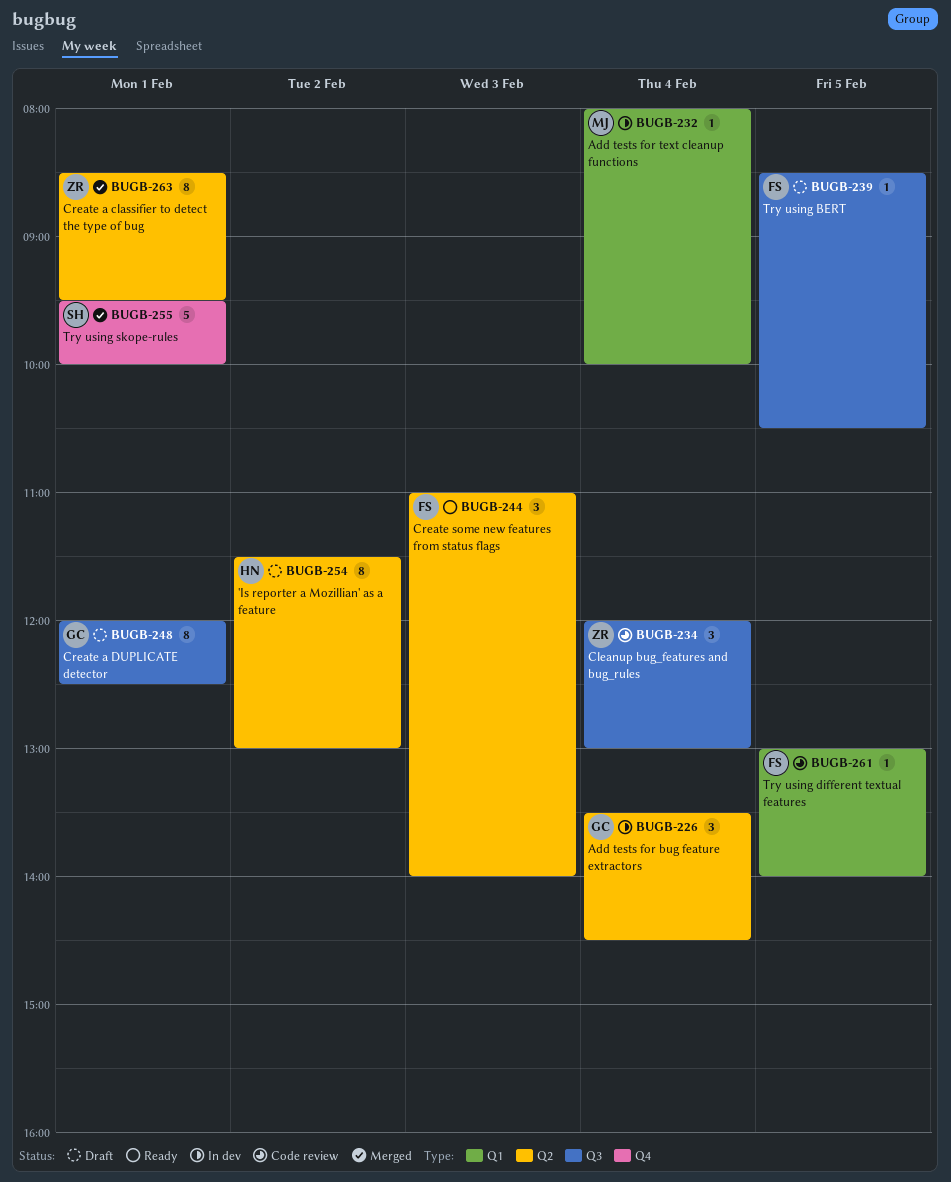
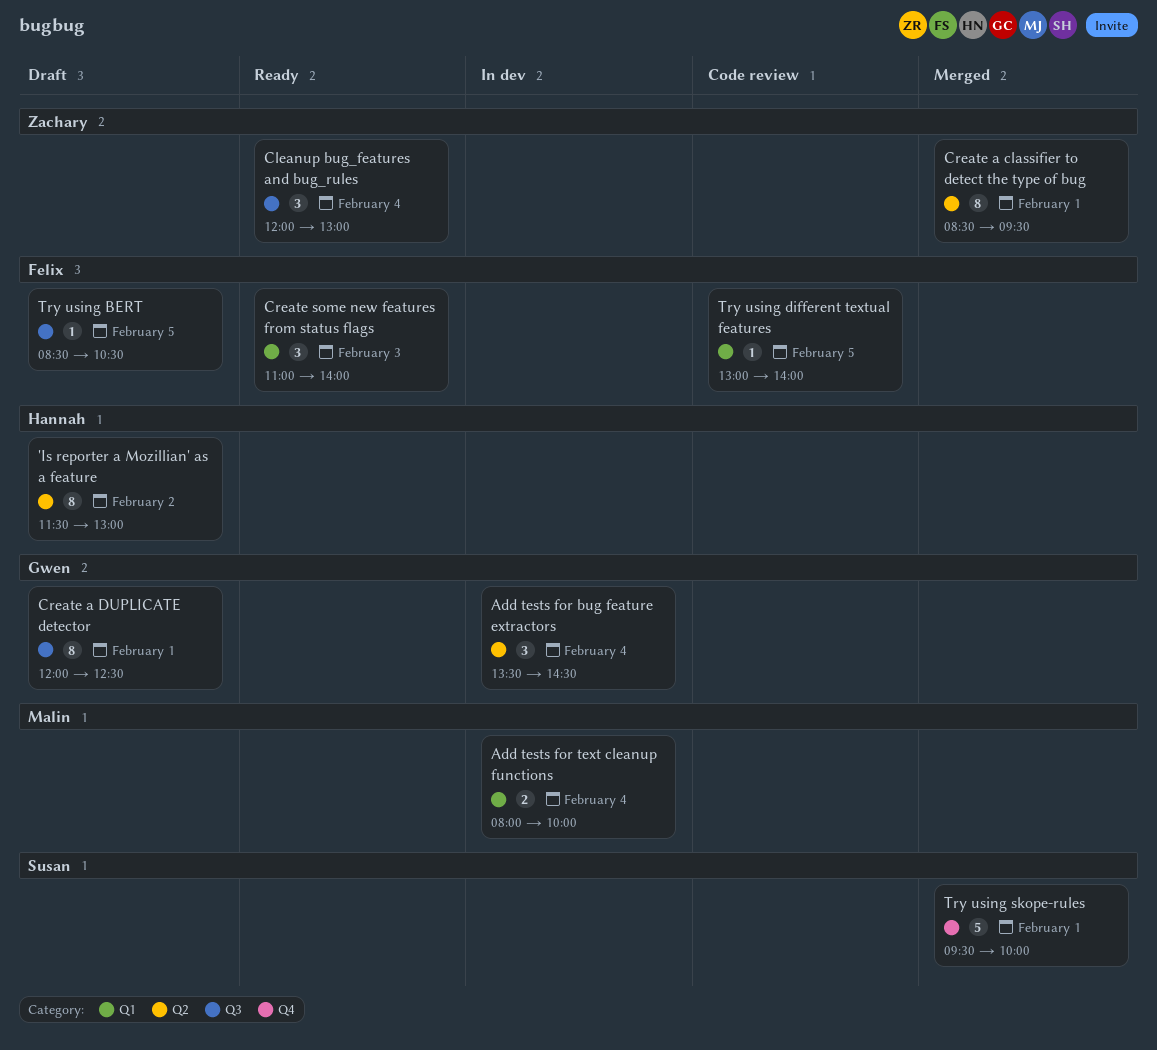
Add tests for text cleanup functions, estimate: 1 -> 2
Cleanup bug_features and bug_rules, status: Code review -> Ready
Create some new features from status flags, label: Q2 -> Q1

